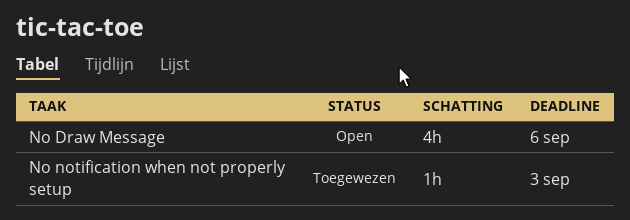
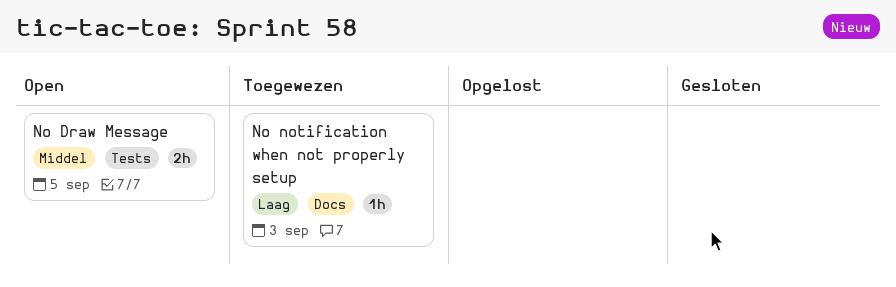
No Draw Message, estimate: 4h -> 2h
No Draw Message, due: Sep 6 -> Sep 5

